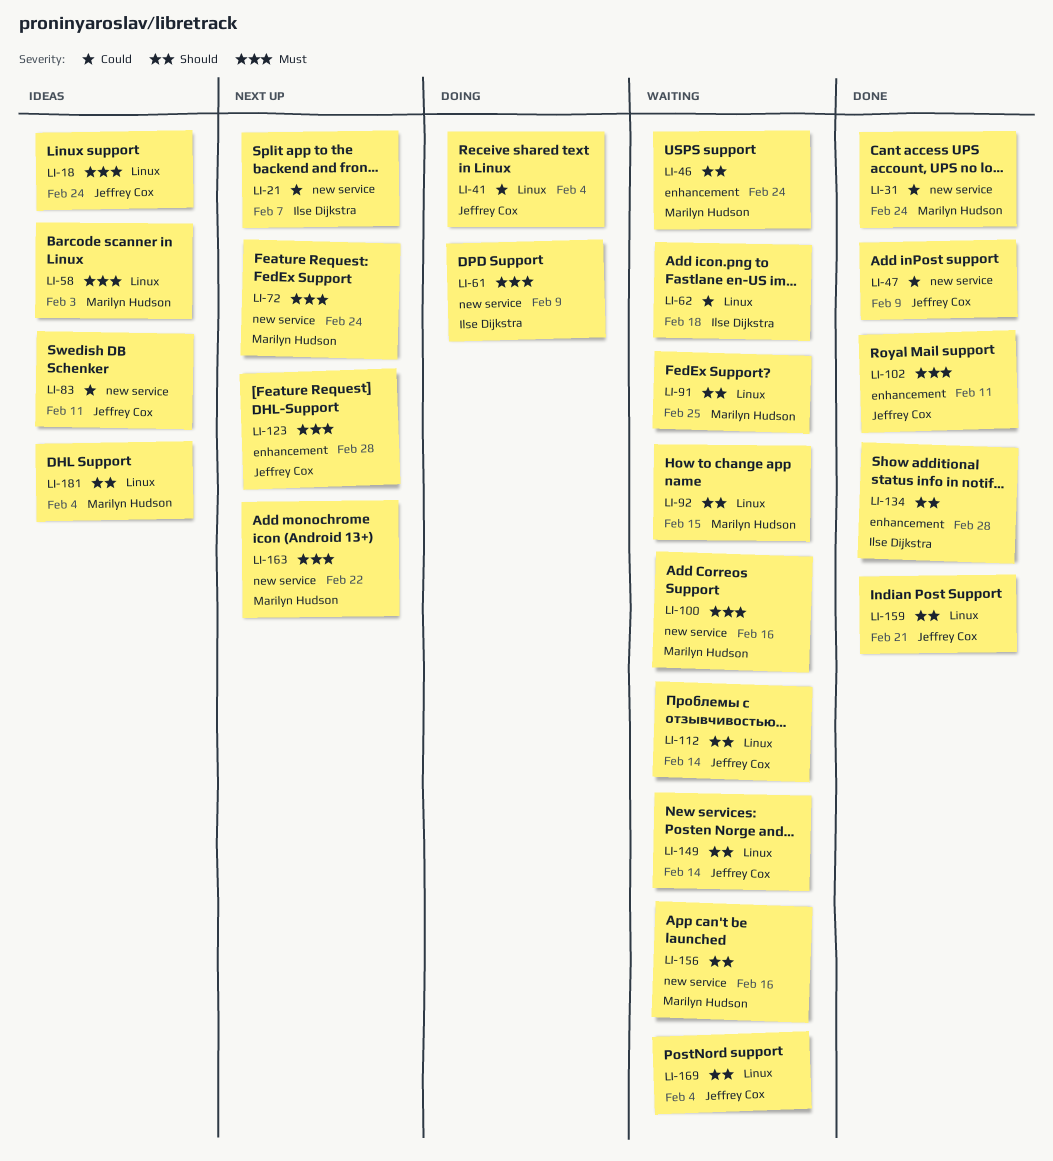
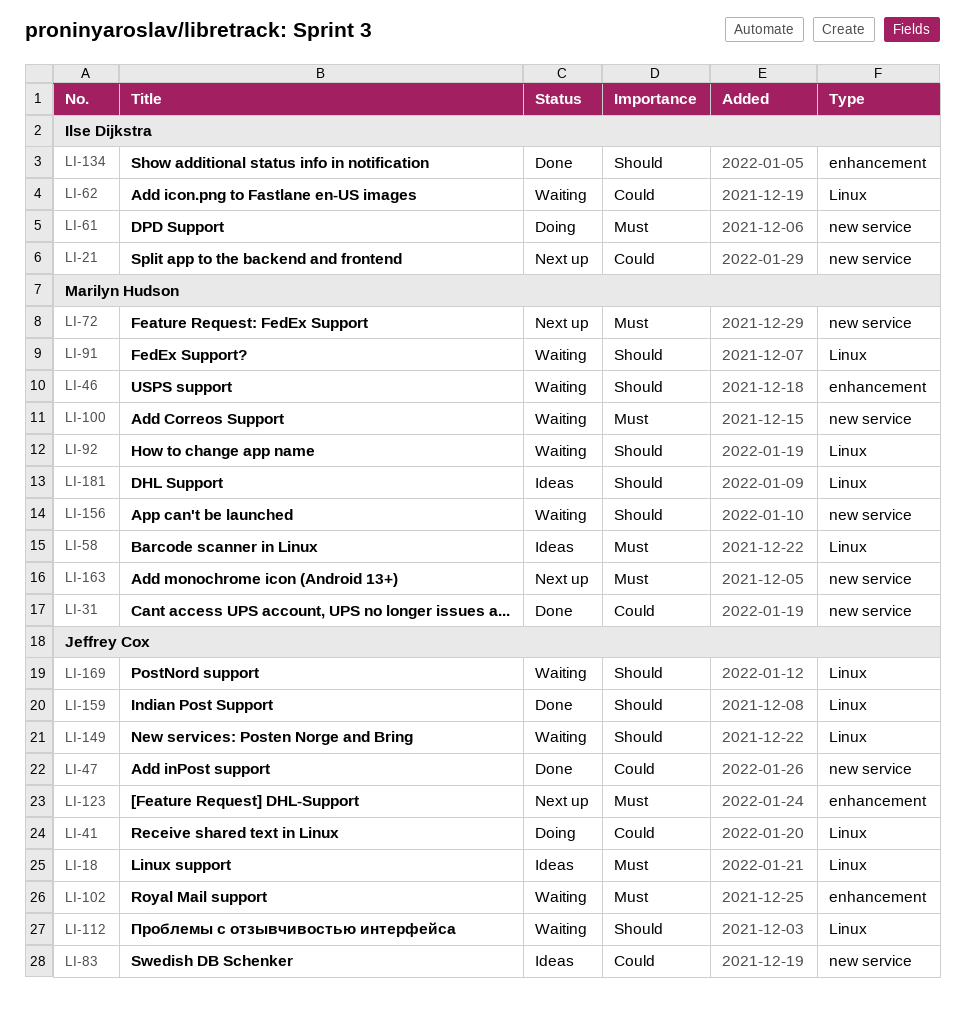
LI-102, status: Done -> Waiting

